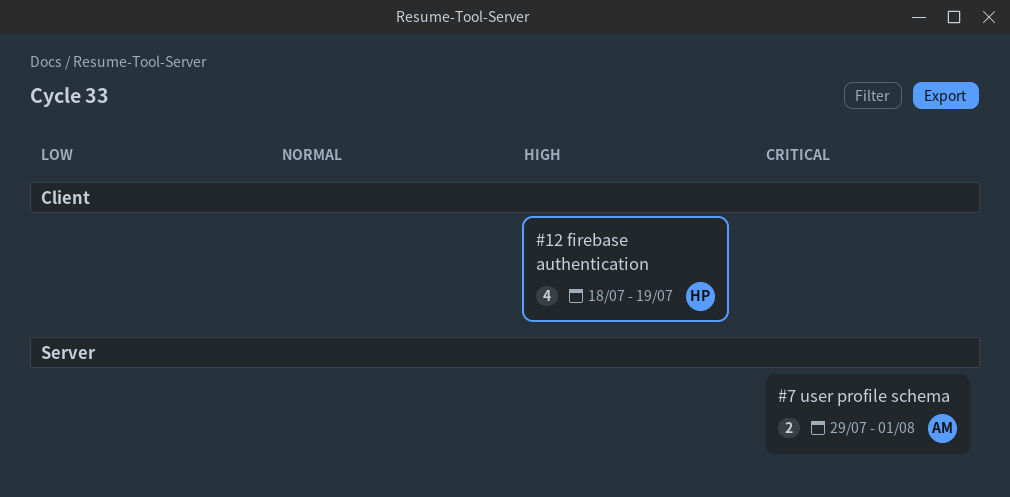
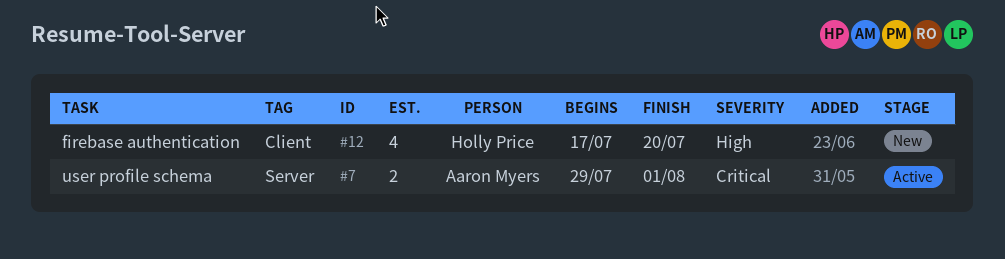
#12, start: Jul 18 -> Jul 17
#12, due: Jul 19 -> Jul 20

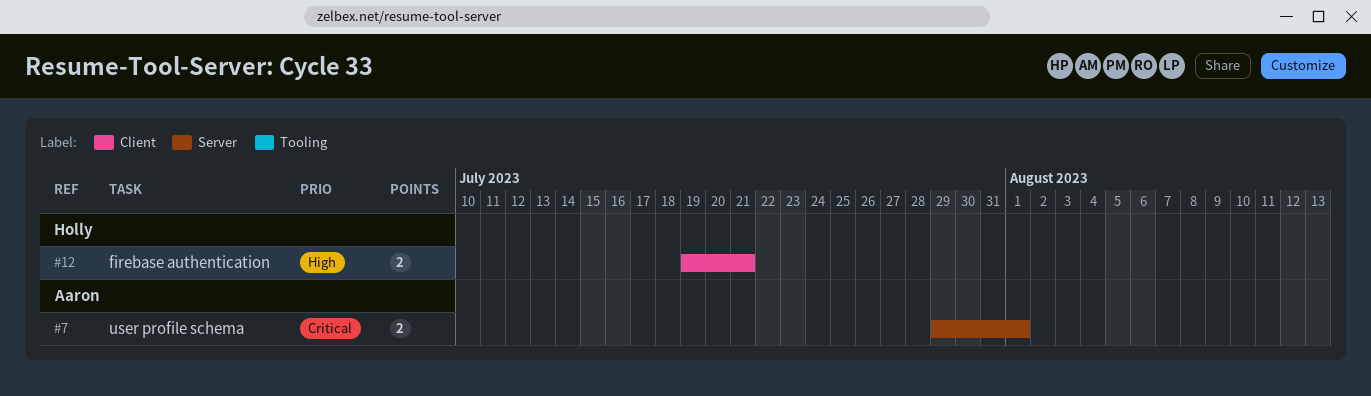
#12, estimate: 4 -> 2
#12, start: Jul 17 -> Jul 19
#12, due: Jul 20 -> Jul 21

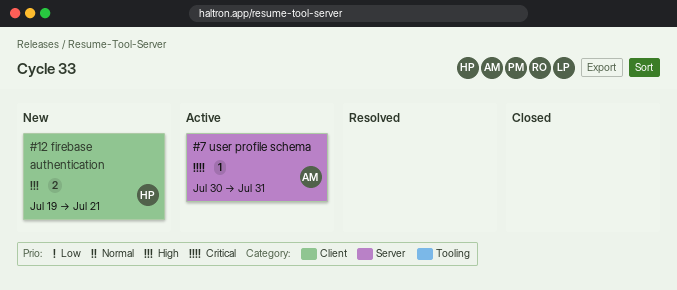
#7, estimate: 2 -> 1
#7, start: Jul 29 -> Jul 30
#7, due: Aug 1 -> Jul 31

